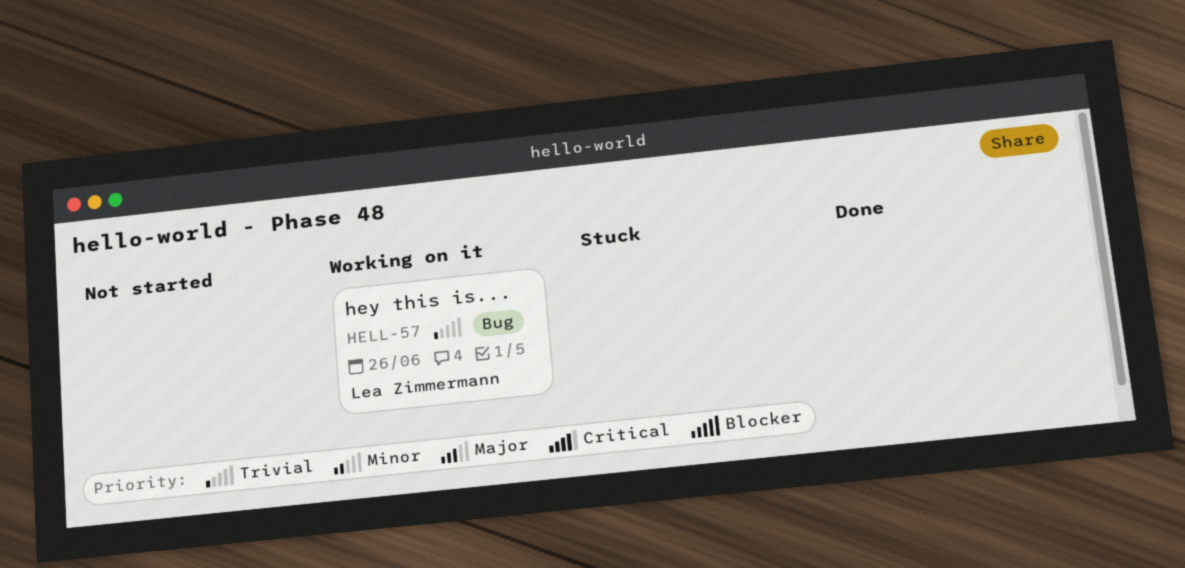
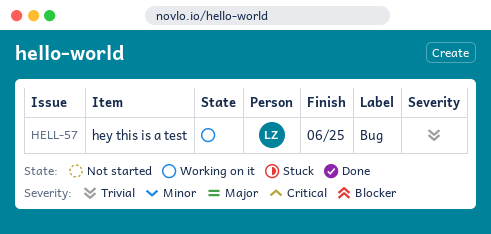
HELL-57, due: Jun 26 -> Jun 25

